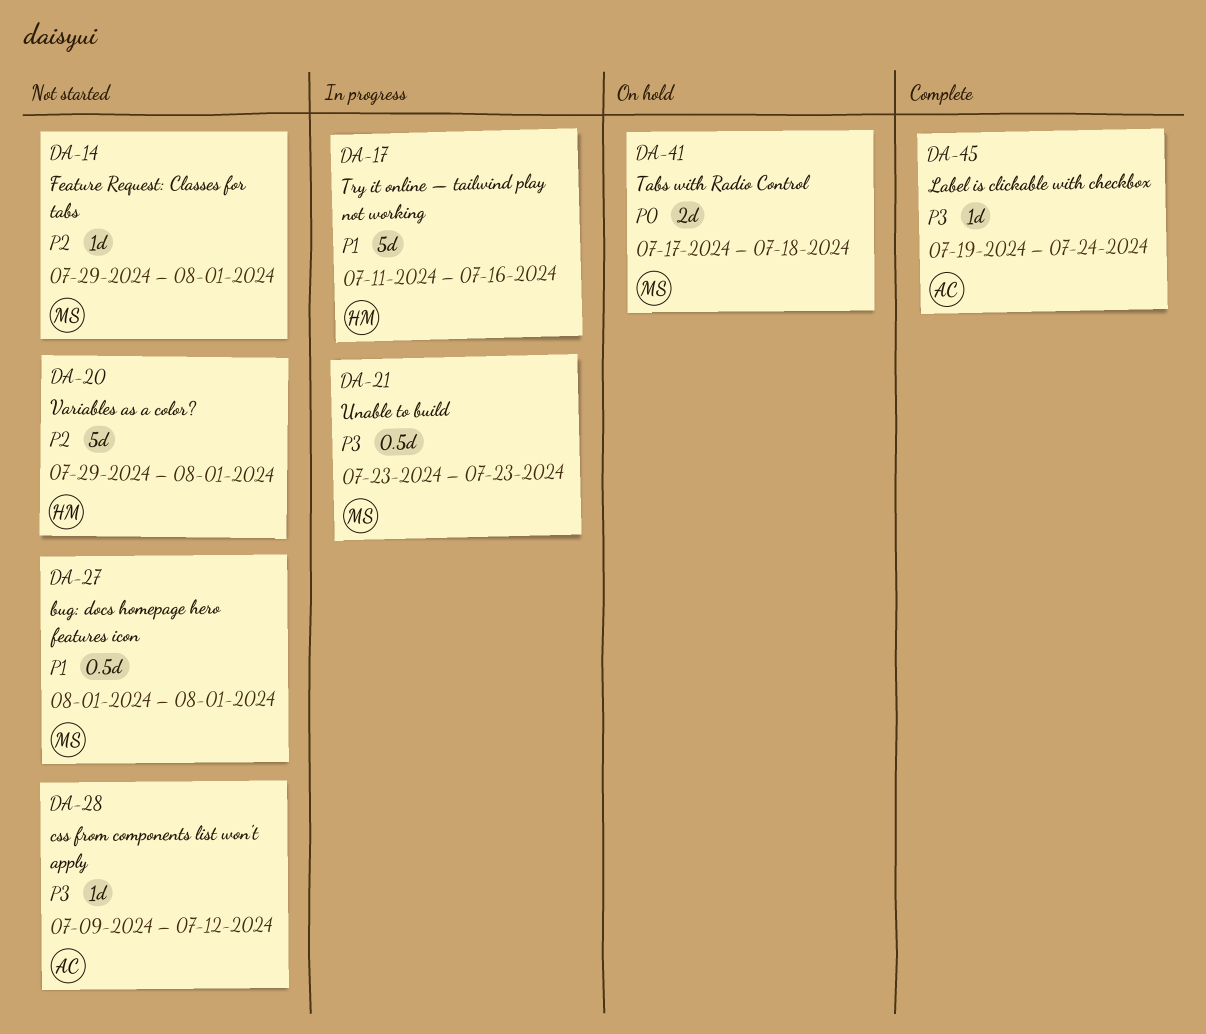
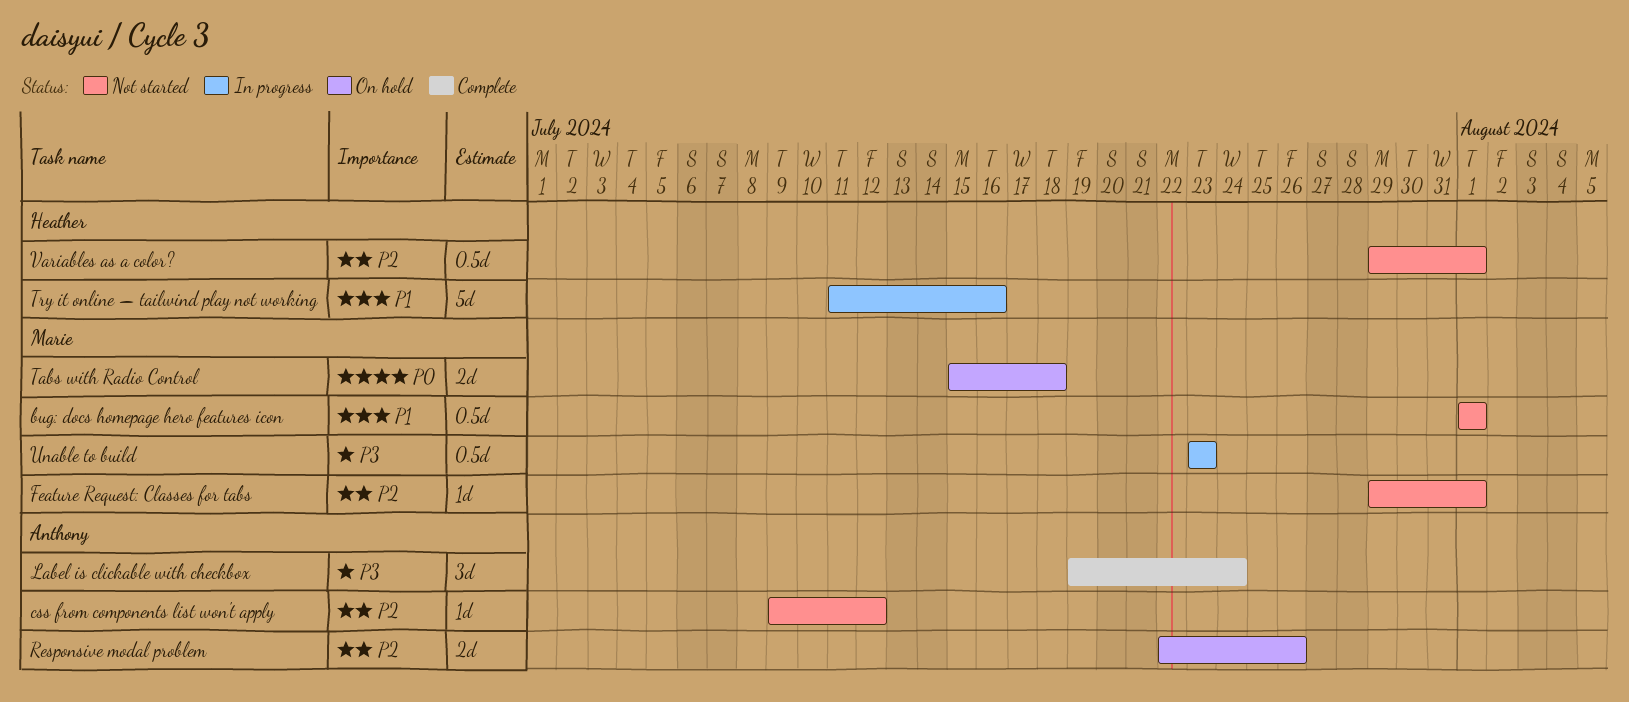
css from components list won't apply, priority: P3 -> P2
Label is clickable with checkbox, estimate: 1d -> 3d
Responsive modal problem: none -> present
Tabs with Radio Control, start: Jul 17 -> Jul 15
Variables as a color?, estimate: 5d -> 0.5d

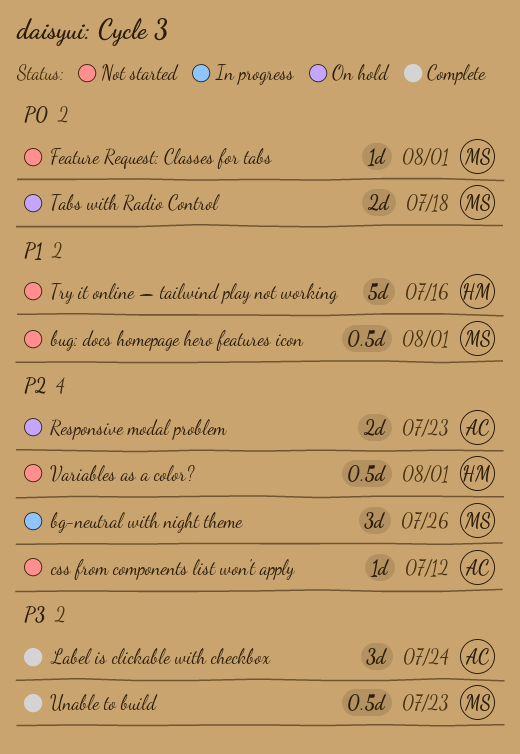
bg-neutral with night theme: none -> present
Feature Request: Classes for tabs, priority: P2 -> P0
Responsive modal problem, due: Jul 26 -> Jul 23
Try it online — tailwind play not working, status: In progress -> Not started
Unable to build, status: In progress -> Complete

